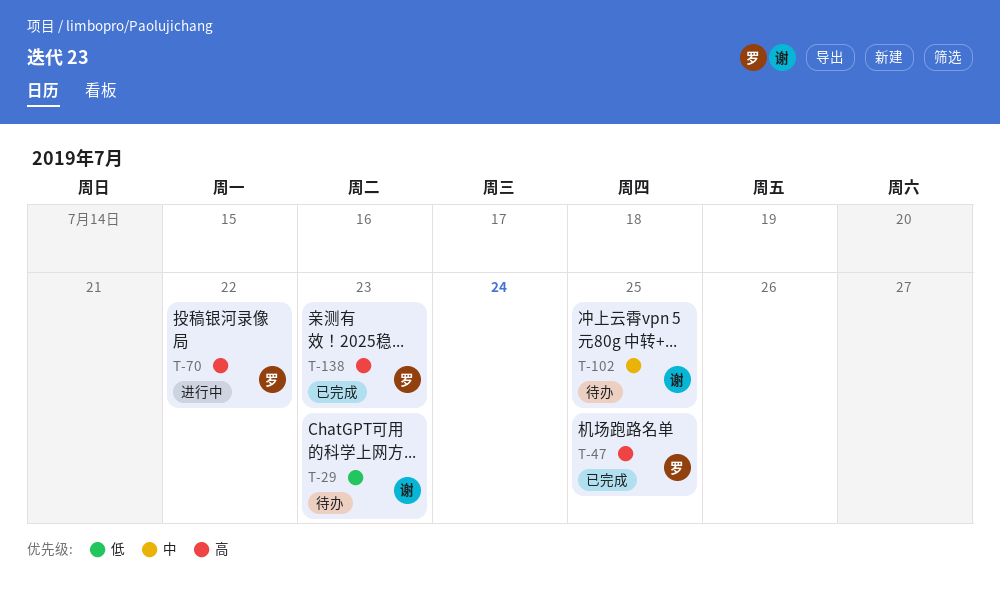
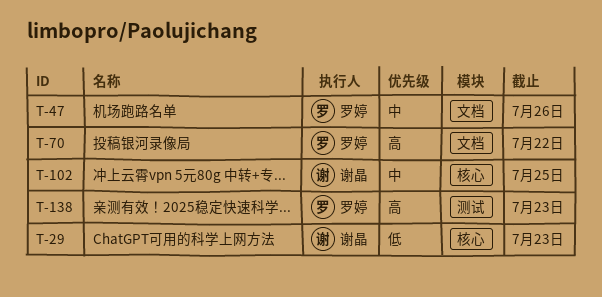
T-47, priority: 高 -> 中
T-47, due: Jul 25 -> Jul 26

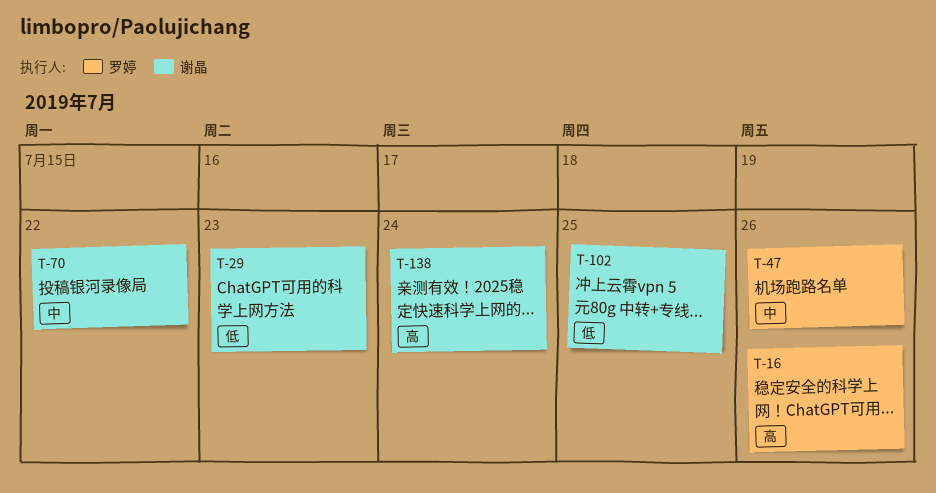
T-16: none -> present
T-70, owner: 罗婷 -> 谢晶
T-70, priority: 高 -> 中
T-102, priority: 中 -> 低
T-138, owner: 罗婷 -> 谢晶
T-138, due: Jul 23 -> Jul 24

